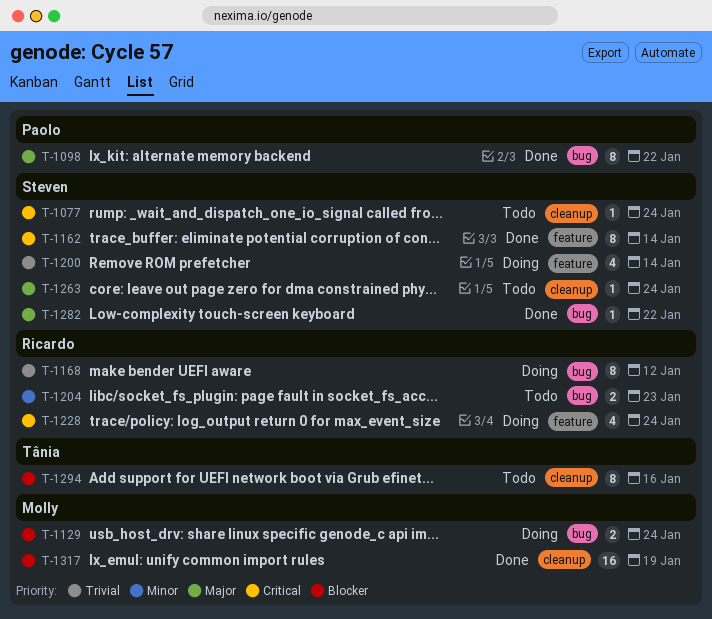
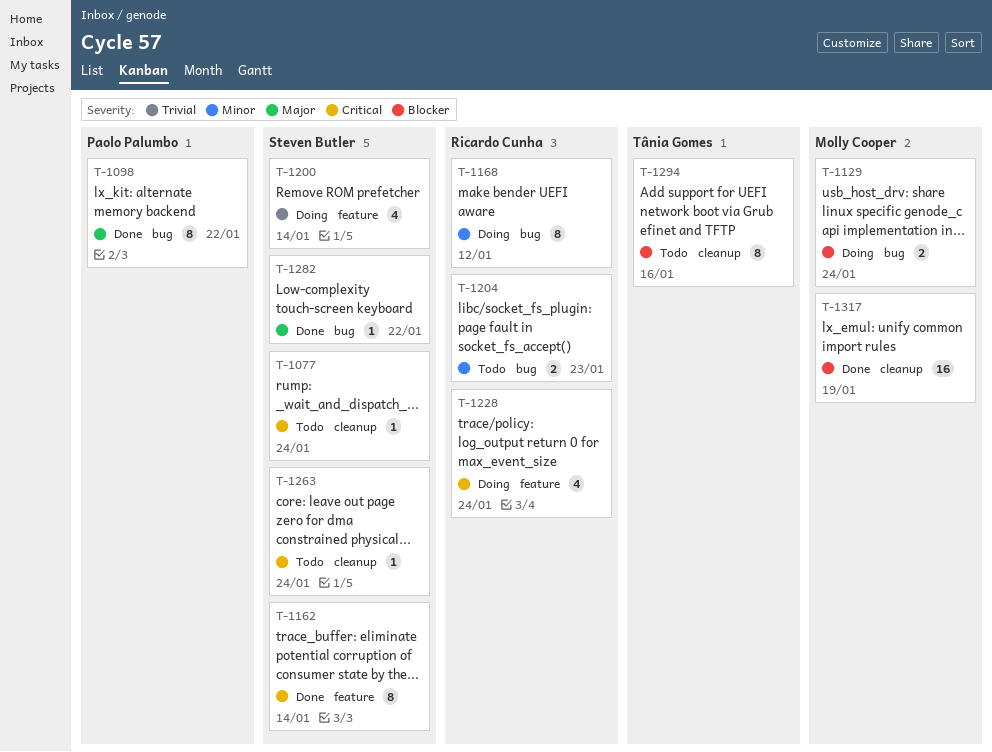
T-1168, priority: Trivial -> Minor
T-1263, priority: Major -> Critical

